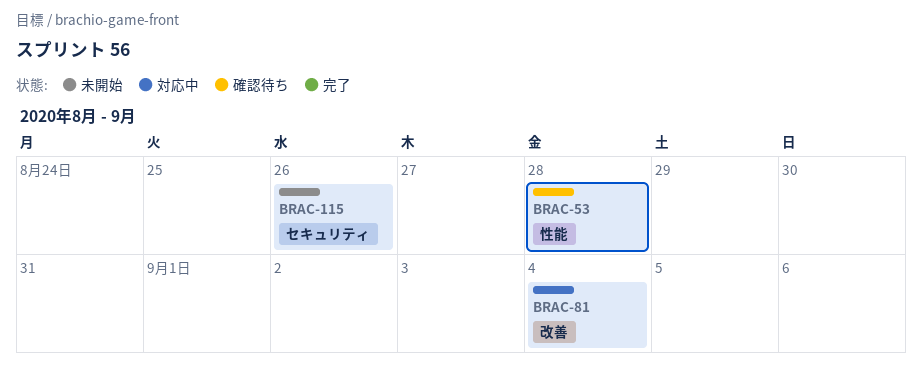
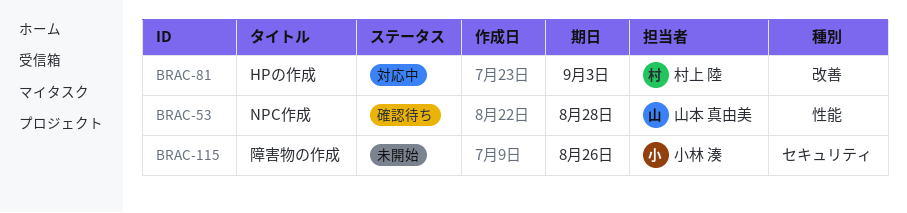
BRAC-81, due: Sep 4 -> Sep 3

